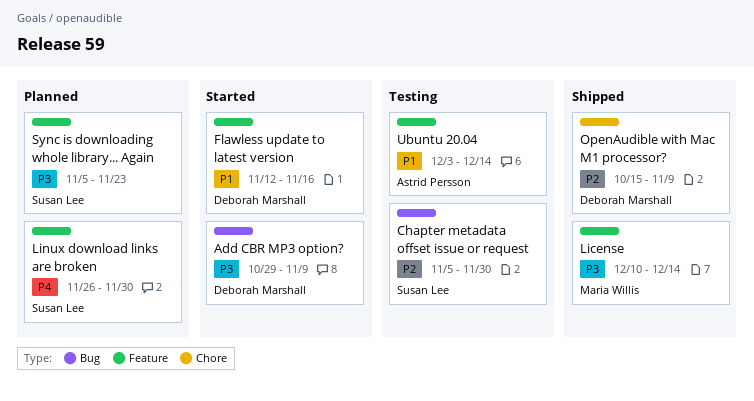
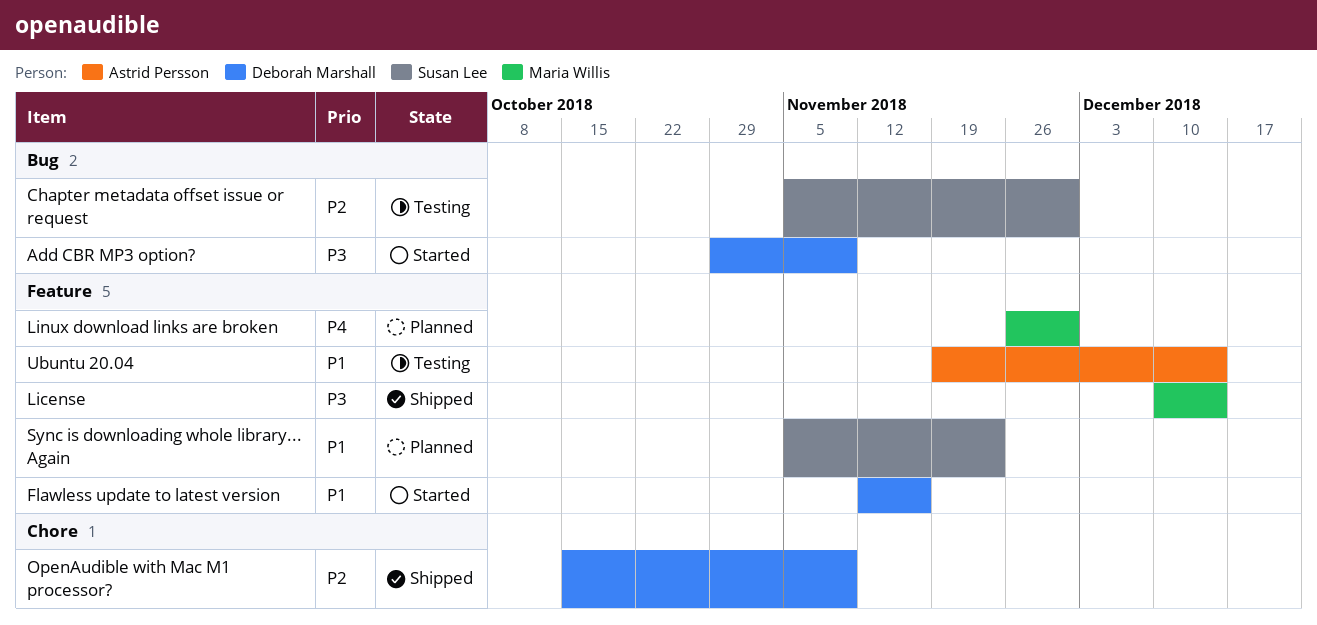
Linux download links are broken, owner: Susan Lee -> Maria Willis
Sync is downloading whole library... Again, priority: P3 -> P1
Ubuntu 20.04, start: Dec 3 -> Nov 19

